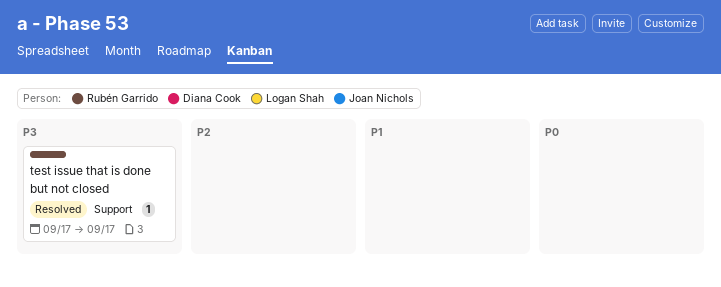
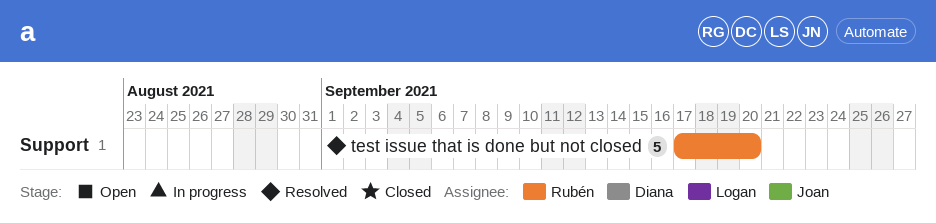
test issue that is done but not closed, estimate: 1 -> 5
test issue that is done but not closed, due: Sep 17 -> Sep 20

